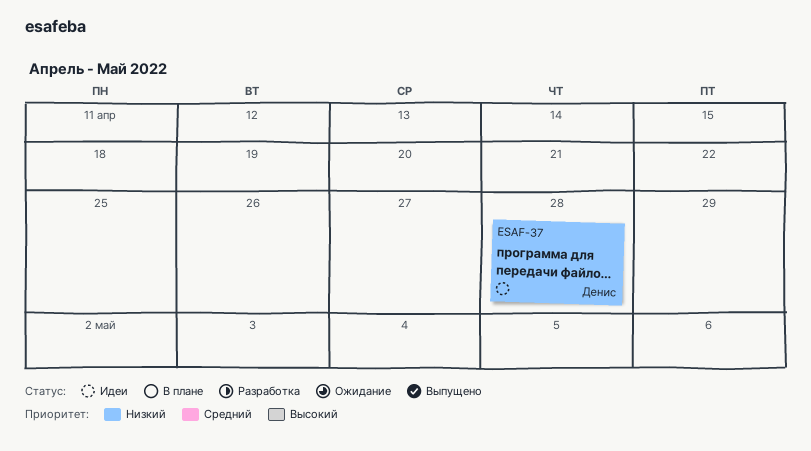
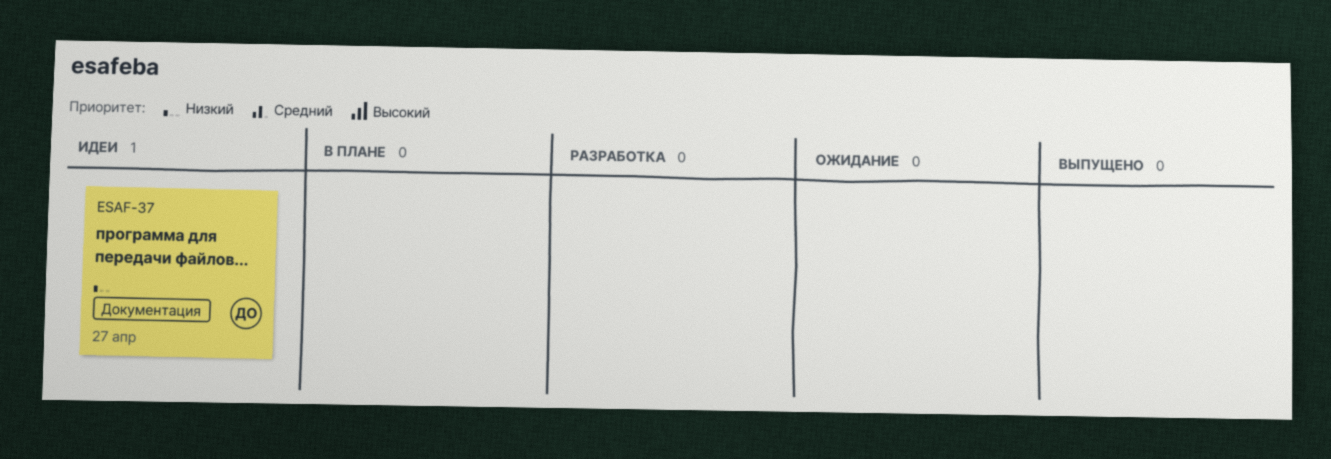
ESAF-37, due: Apr 28 -> Apr 27

